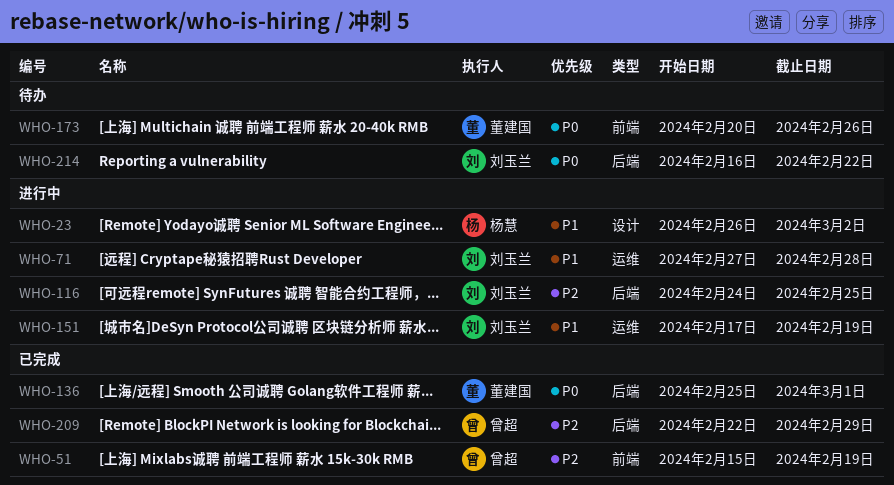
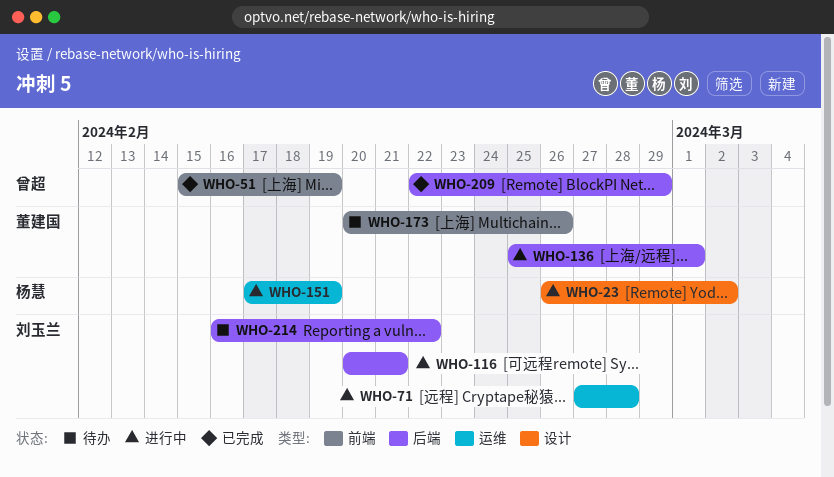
WHO-116, start: Feb 24 -> Feb 20
WHO-116, due: Feb 25 -> Feb 21
WHO-136, status: 已完成 -> 进行中
WHO-151, owner: 刘玉兰 -> 杨慧

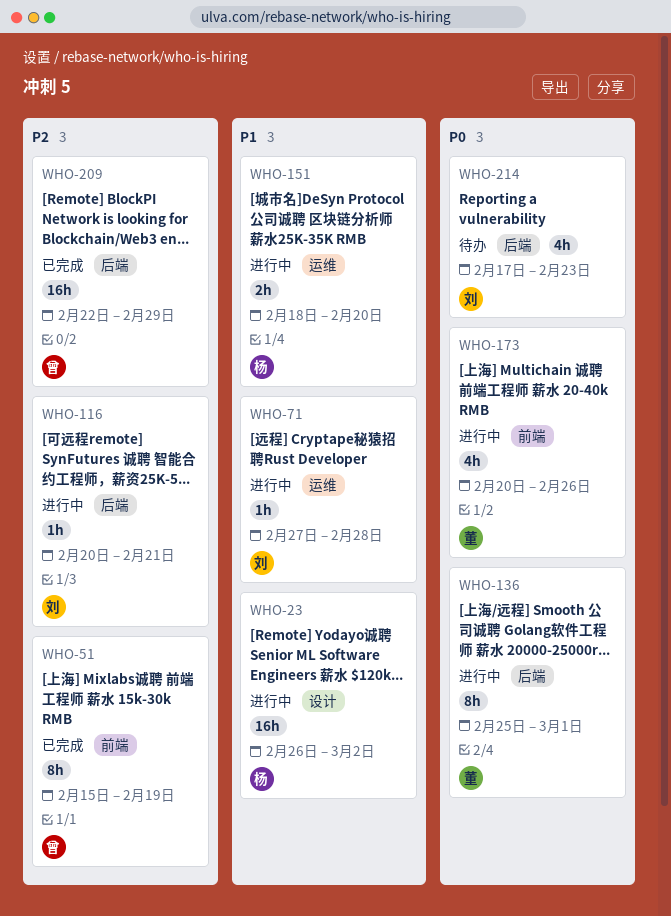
WHO-151, start: Feb 17 -> Feb 18
WHO-151, due: Feb 19 -> Feb 20
WHO-173, status: 待办 -> 进行中
WHO-214, start: Feb 16 -> Feb 17
WHO-214, due: Feb 22 -> Feb 23

